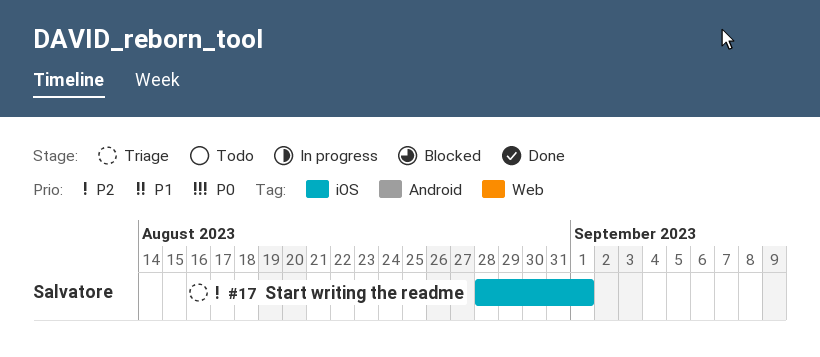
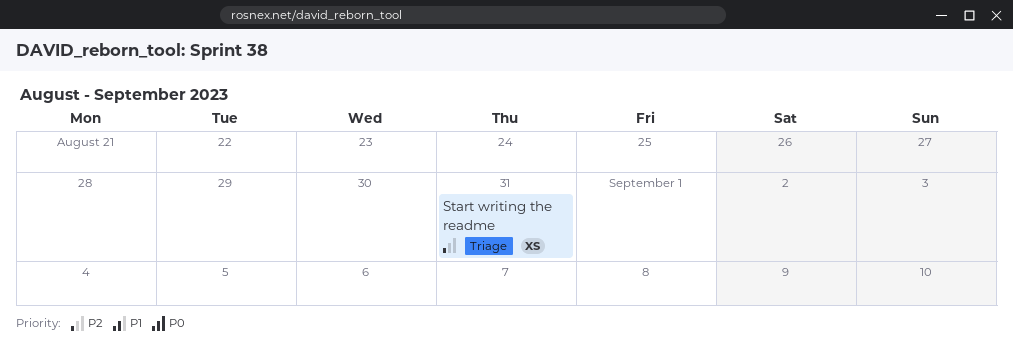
Start writing the readme, due: Sep 1 -> Aug 31

